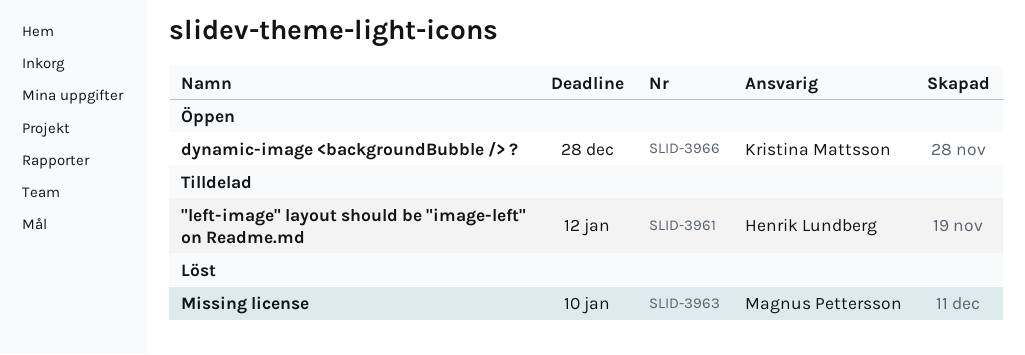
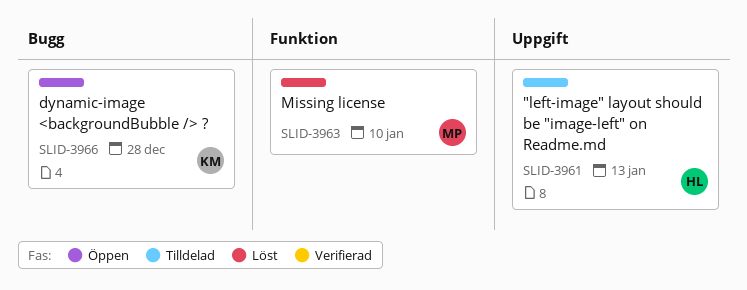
SLID-3961, due: Jan 12 -> Jan 13

